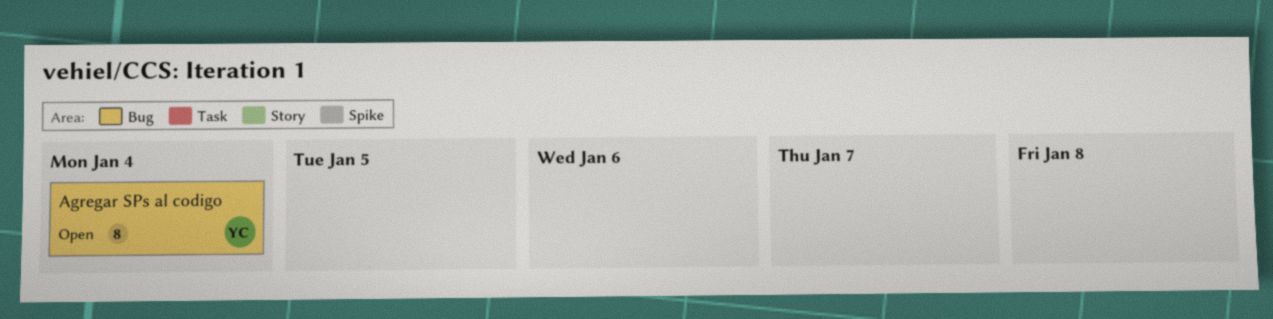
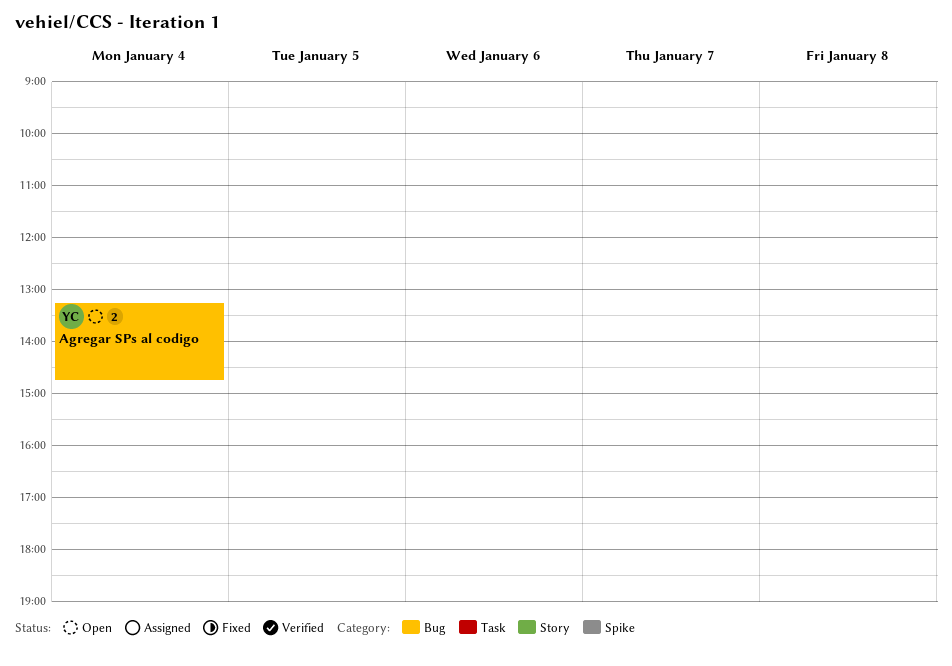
Agregar SPs al codigo, estimate: 8 -> 2

